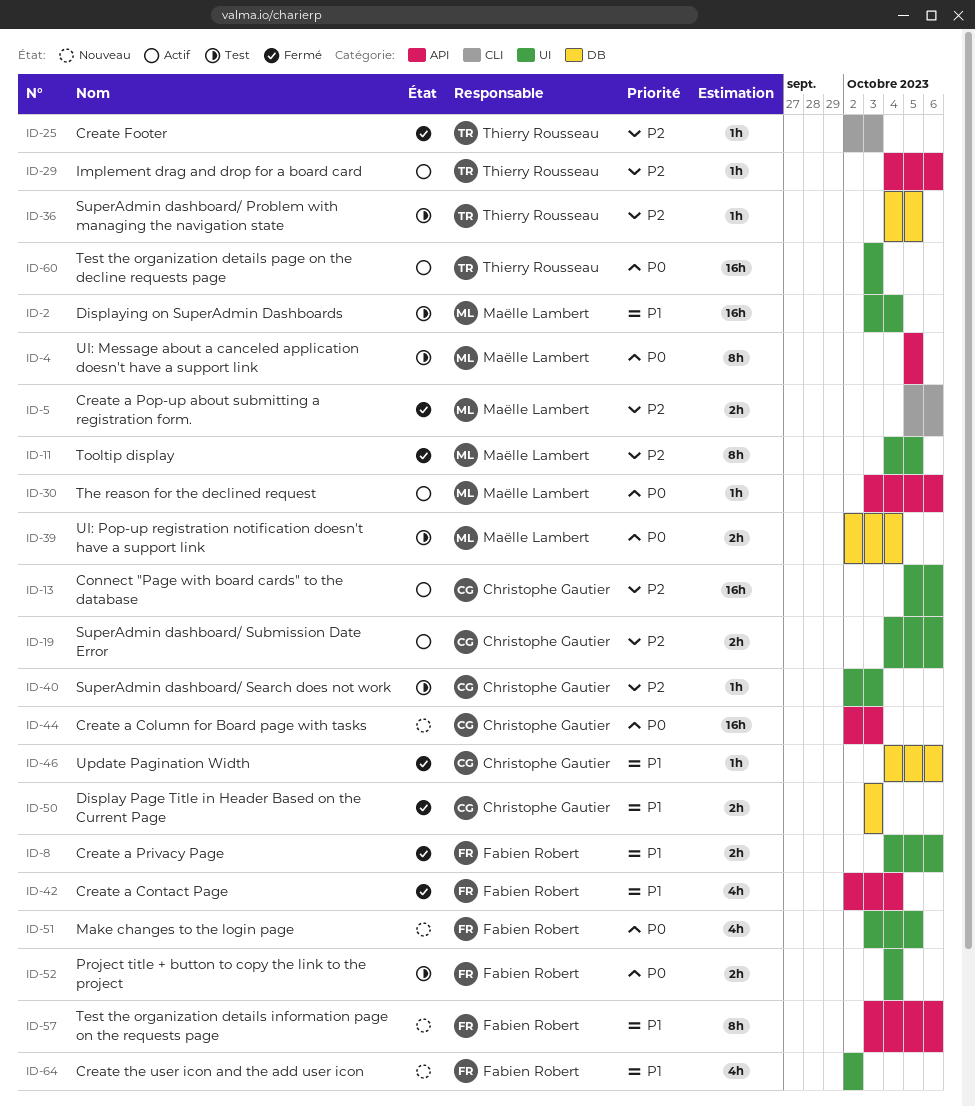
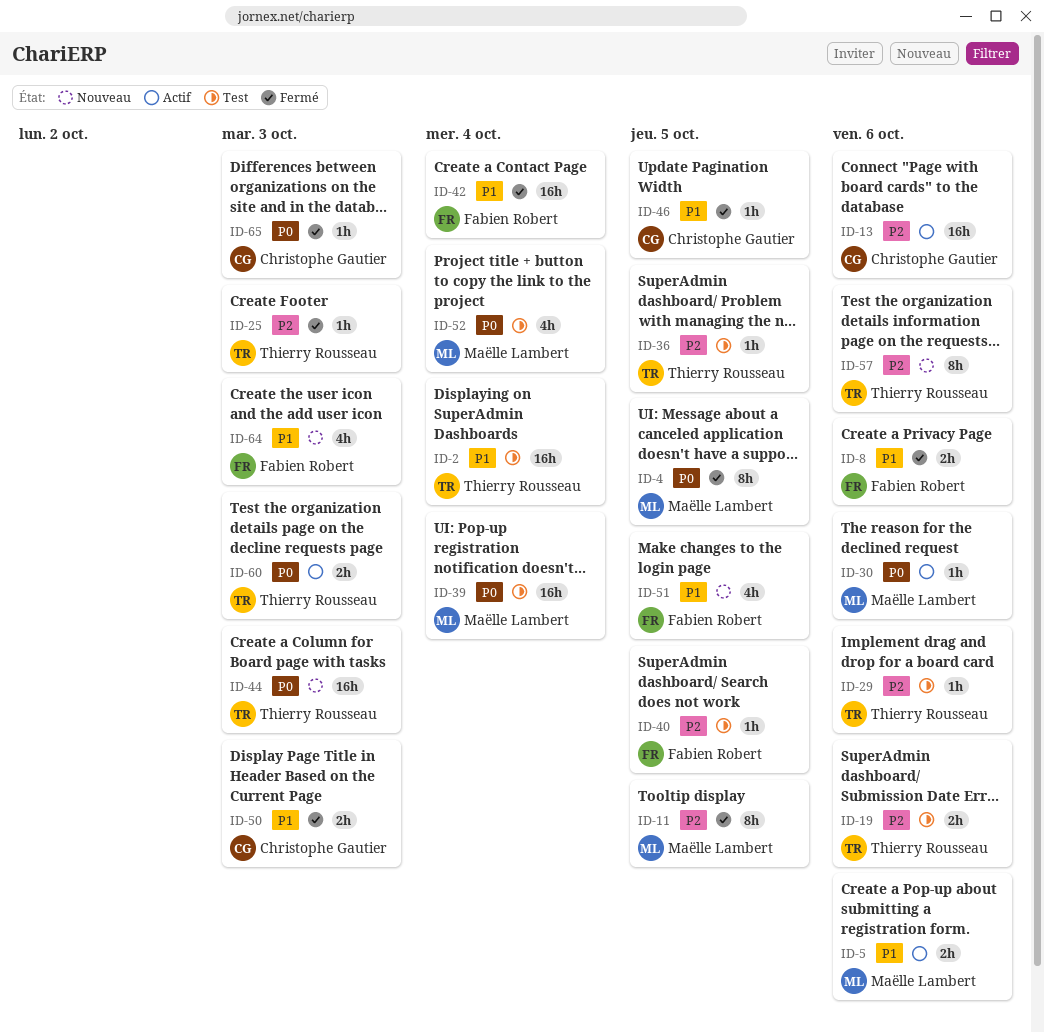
ID-2, owner: Maëlle Lambert -> Thierry Rousseau
ID-4, status: Test -> Fermé
ID-5, status: Fermé -> Actif
ID-5, priority: P2 -> P1
ID-19, status: Actif -> Test
ID-19, owner: Christophe Gautier -> Thierry Rousseau
ID-29, status: Actif -> Test
ID-39, estimate: 2h -> 16h
ID-40, owner: Christophe Gautier -> Fabien Robert
ID-40, due: Oct 3 -> Oct 5
ID-42, estimate: 4h -> 16h
ID-44, owner: Christophe Gautier -> Thierry Rousseau
ID-46, due: Oct 6 -> Oct 5
ID-51, priority: P0 -> P1
ID-52, owner: Fabien Robert -> Maëlle Lambert
ID-52, estimate: 2h -> 4h
ID-57, owner: Fabien Robert -> Thierry Rousseau
ID-57, priority: P1 -> P2
ID-60, estimate: 16h -> 2h
ID-64, due: Oct 2 -> Oct 3
ID-65: none -> present

